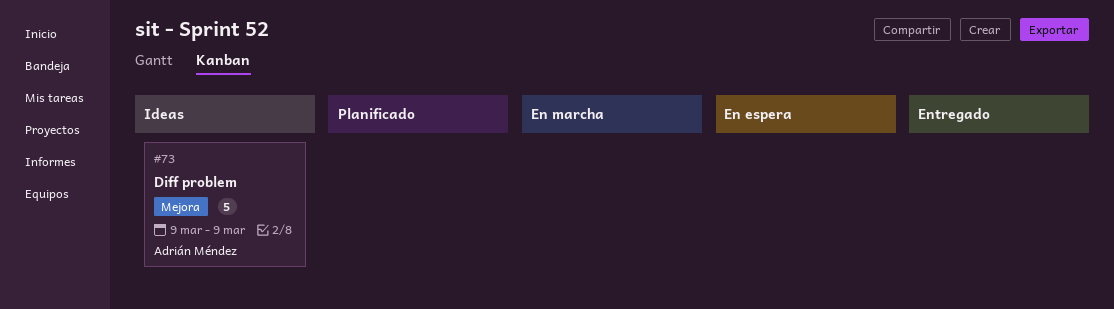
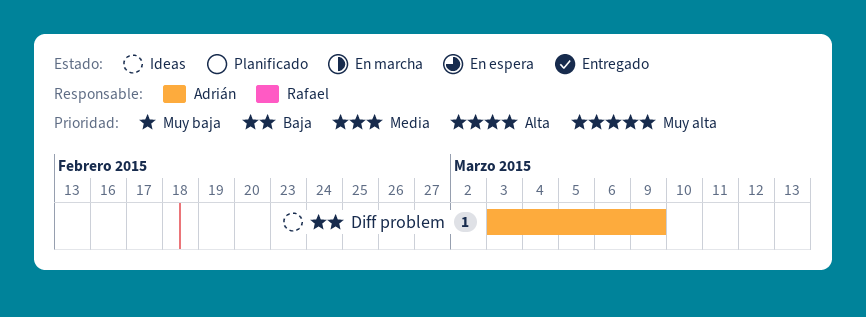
Diff problem, estimate: 5 -> 1
Diff problem, start: Mar 9 -> Mar 3

